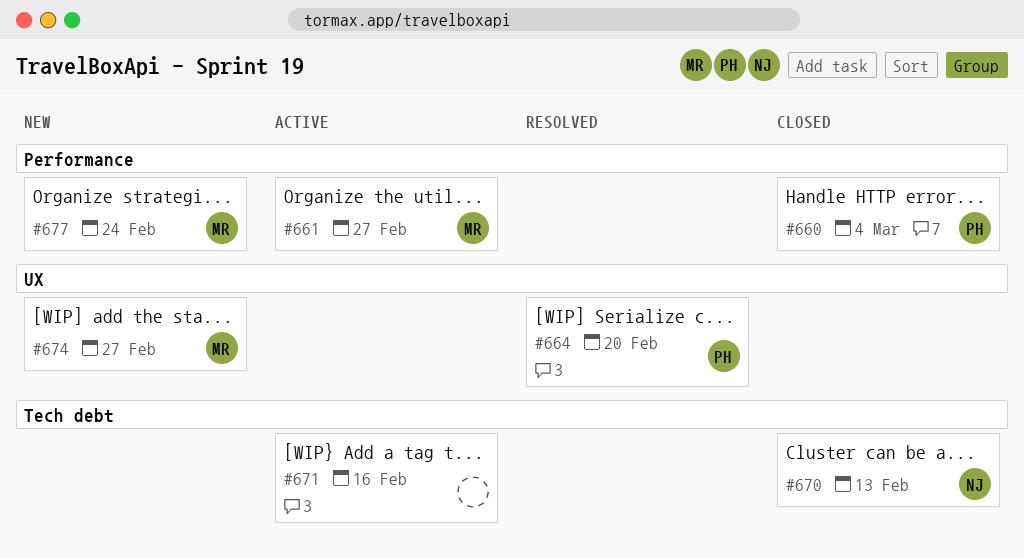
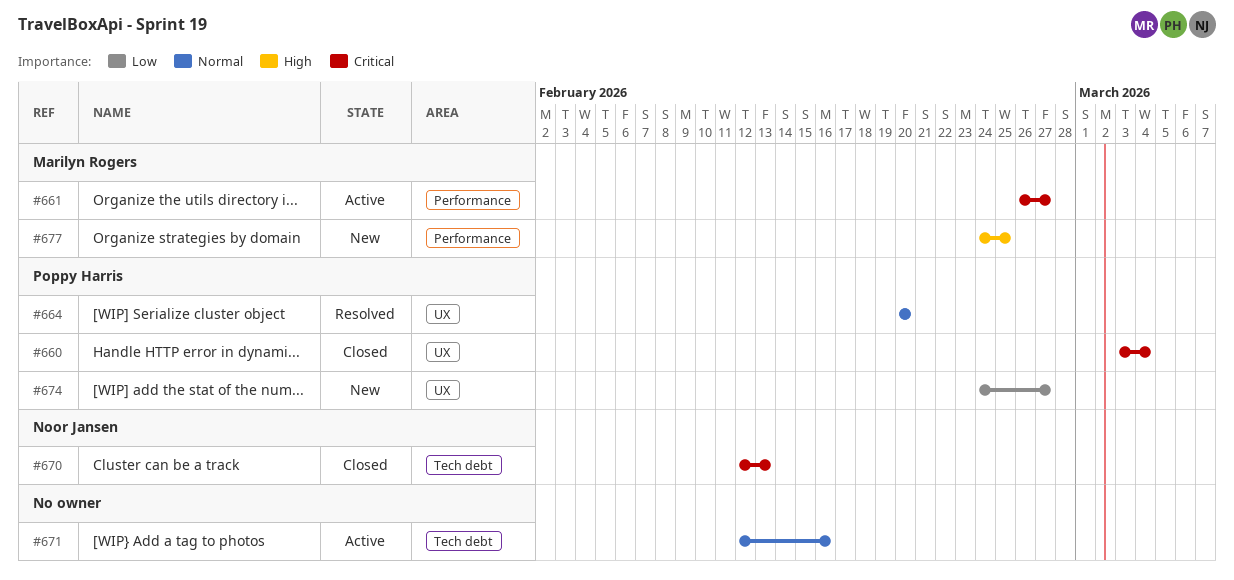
#660, label: Performance -> UX
#674, owner: Marilyn Rogers -> Poppy Harris
#677, due: Feb 24 -> Feb 25

